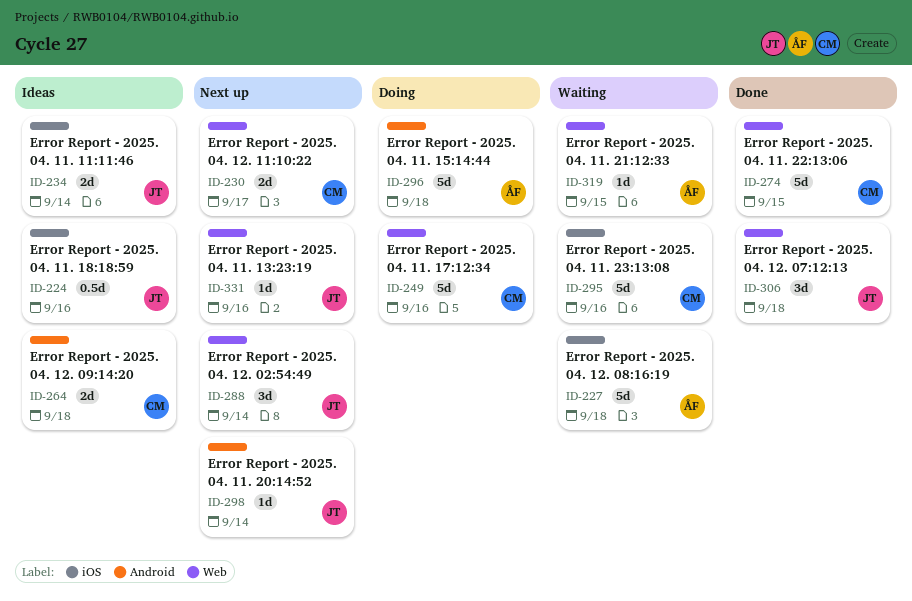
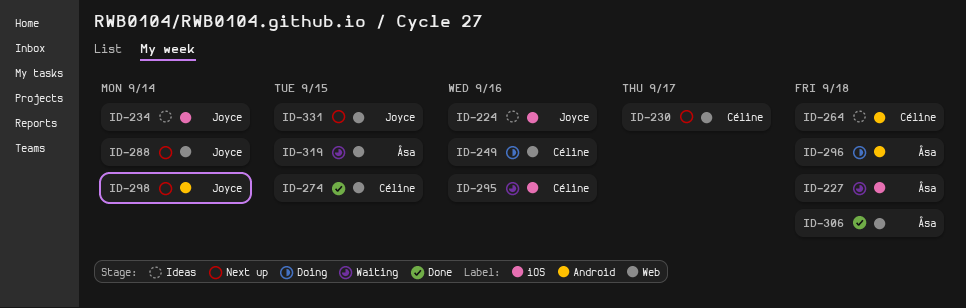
ID-306, owner: Joyce -> Åsa
ID-331, due: Sep 16 -> Sep 15

